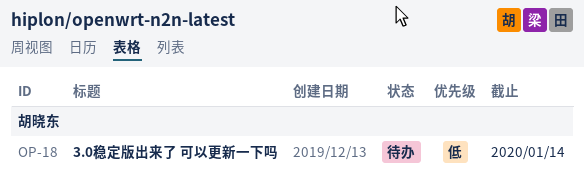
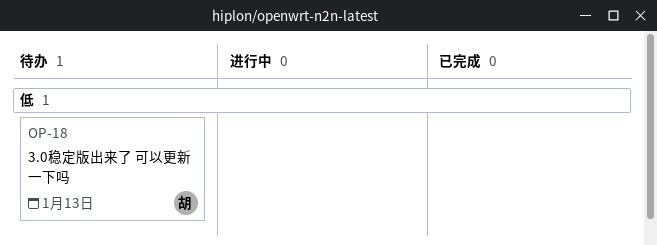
OP-18, due: Jan 14 -> Jan 13

